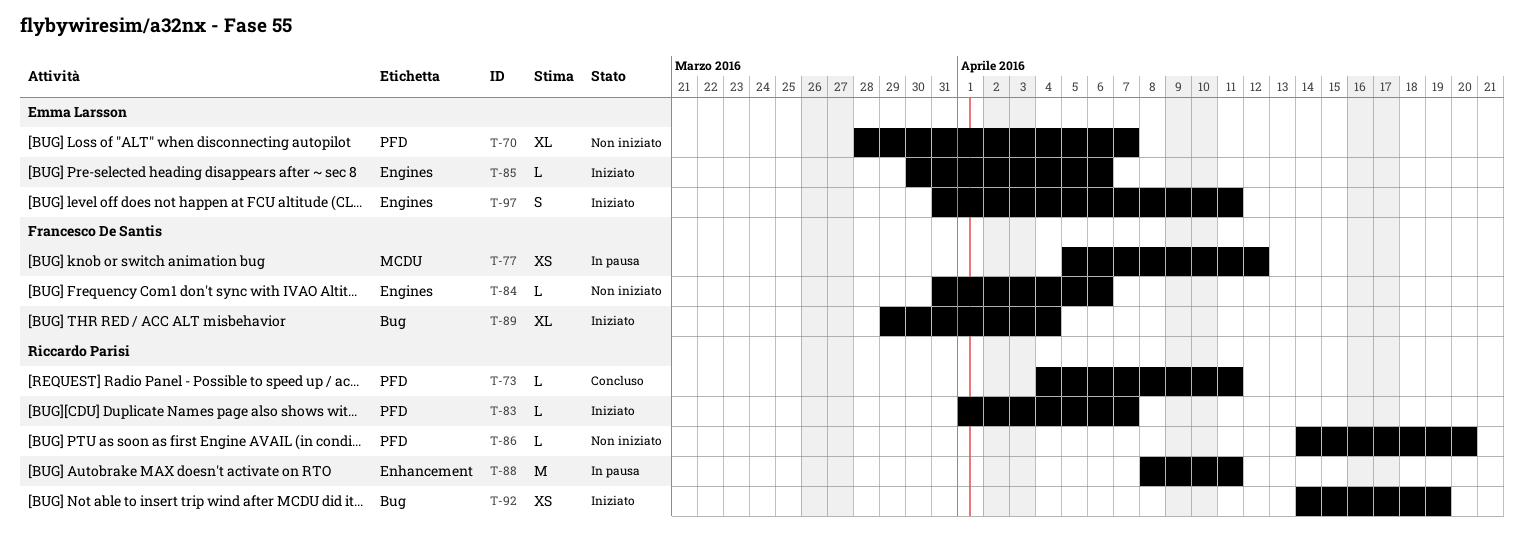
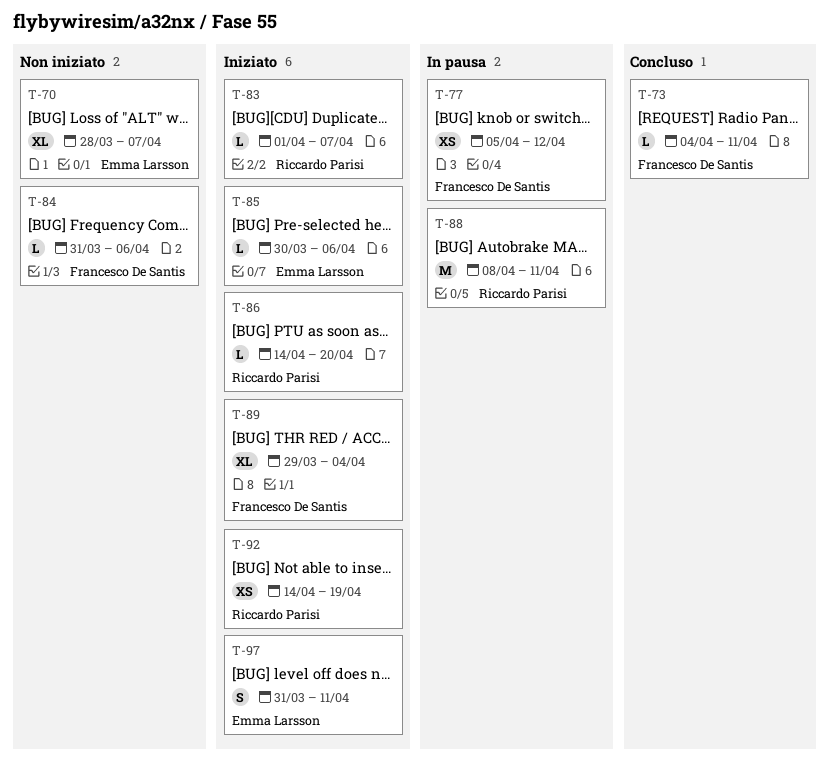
T-73, owner: Riccardo Parisi -> Francesco De Santis
T-86, status: Non iniziato -> Iniziato

